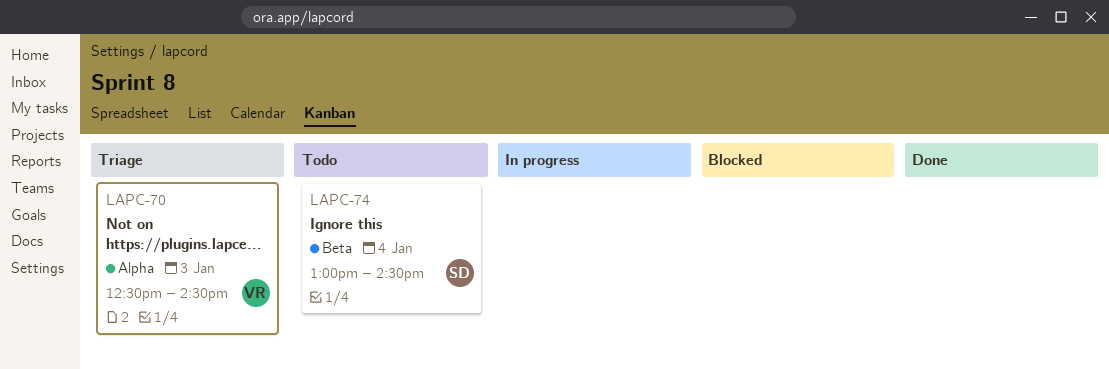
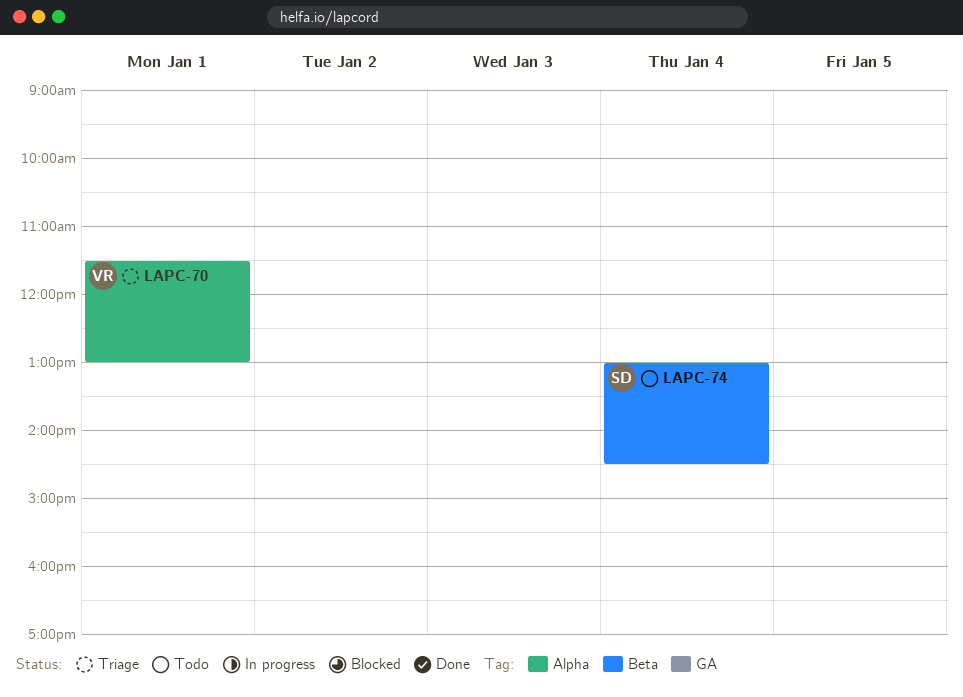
LAPC-70, day: Jan 3 -> Jan 1
LAPC-70, begins: 12:30 -> 11:30
LAPC-70, ends: 14:30 -> 13:00

